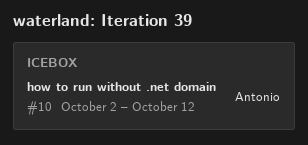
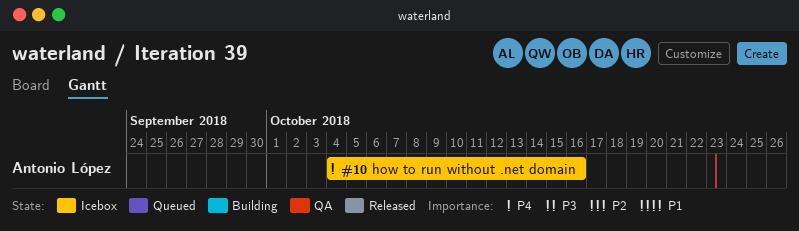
#10, start: Oct 2 -> Oct 4
#10, due: Oct 12 -> Oct 16

